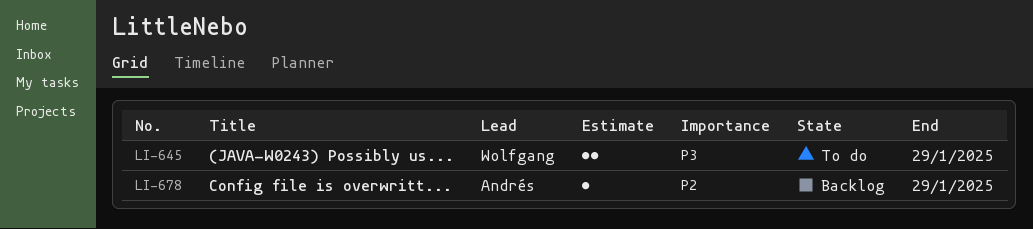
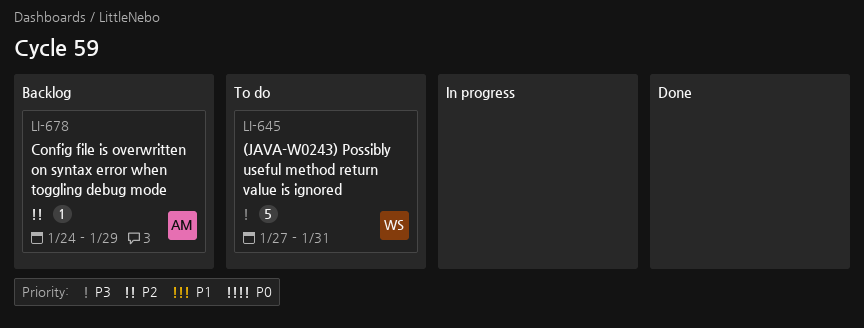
LI-645, estimate: 2 -> 5
LI-645, due: Jan 29 -> Jan 31

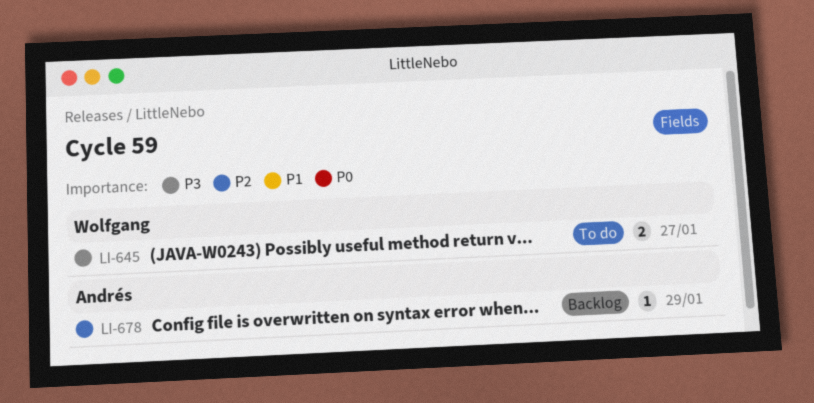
LI-645, estimate: 5 -> 2
LI-645, due: Jan 31 -> Jan 27

